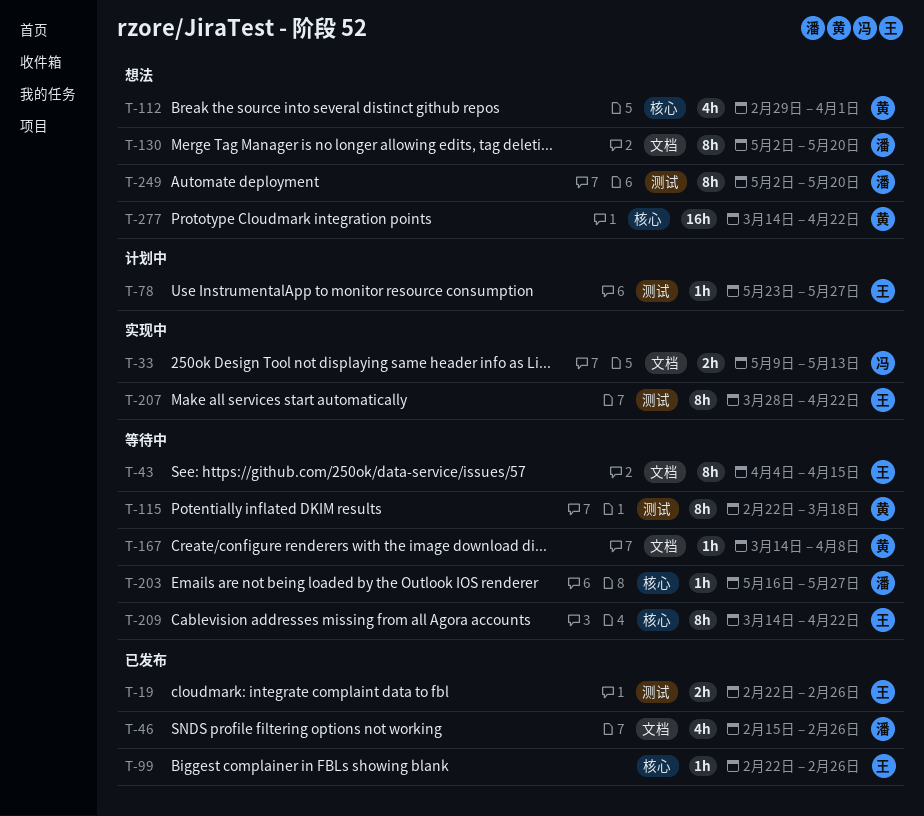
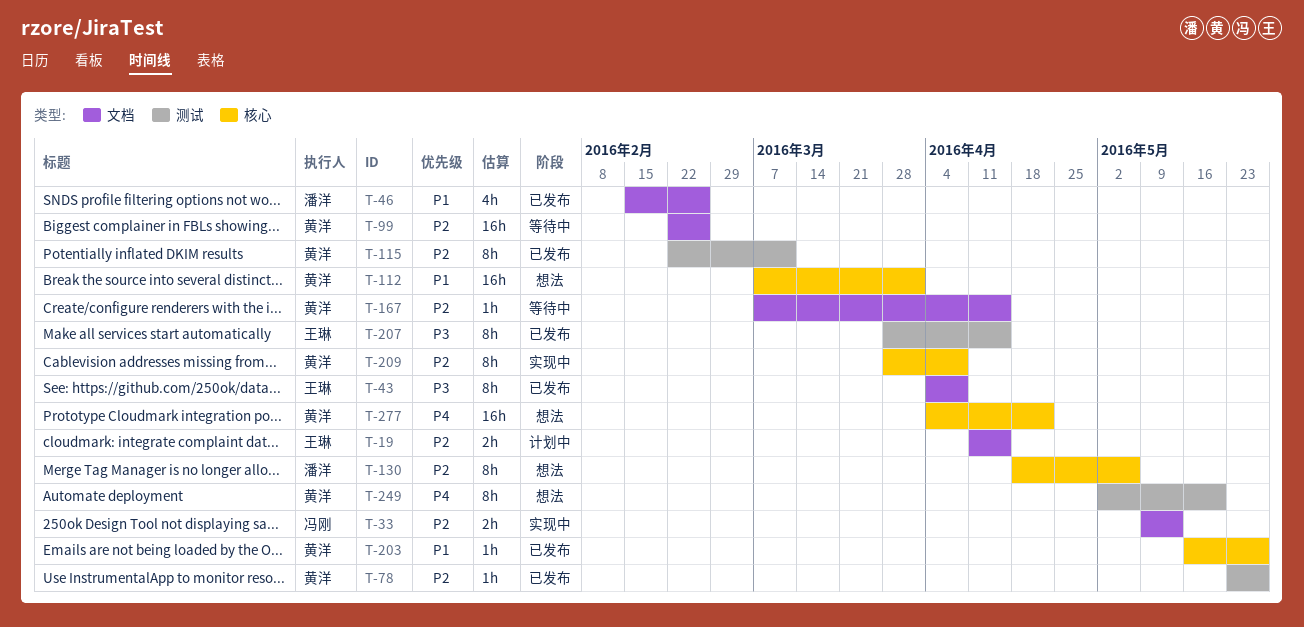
T-19, status: 已发布 -> 计划中
T-19, label: 测试 -> 文档
T-19, start: Feb 22 -> Apr 11
T-19, due: Feb 26 -> Apr 15
T-43, status: 等待中 -> 已发布
T-43, due: Apr 15 -> Apr 8
T-78, status: 计划中 -> 已发布
T-78, owner: 王琳 -> 黄洋
T-99, status: 已发布 -> 等待中
T-99, owner: 王琳 -> 黄洋
T-99, label: 核心 -> 文档
T-99, estimate: 1h -> 16h
T-112, estimate: 4h -> 16h
T-112, start: Feb 29 -> Mar 7
T-115, status: 等待中 -> 已发布
T-115, due: Mar 18 -> Mar 11
T-130, label: 文档 -> 核心
T-130, start: May 2 -> Apr 18
T-130, due: May 20 -> May 6
T-167, start: Mar 14 -> Mar 7
T-167, due: Apr 8 -> Apr 15
T-203, status: 等待中 -> 已发布
T-203, owner: 潘洋 -> 黄洋
T-207, status: 实现中 -> 已发布
T-207, due: Apr 22 -> Apr 15
T-209, status: 等待中 -> 实现中
T-209, owner: 王琳 -> 黄洋
T-209, start: Mar 14 -> Mar 28
T-209, due: Apr 22 -> Apr 8
T-249, owner: 潘洋 -> 黄洋
T-277, start: Mar 14 -> Apr 4

